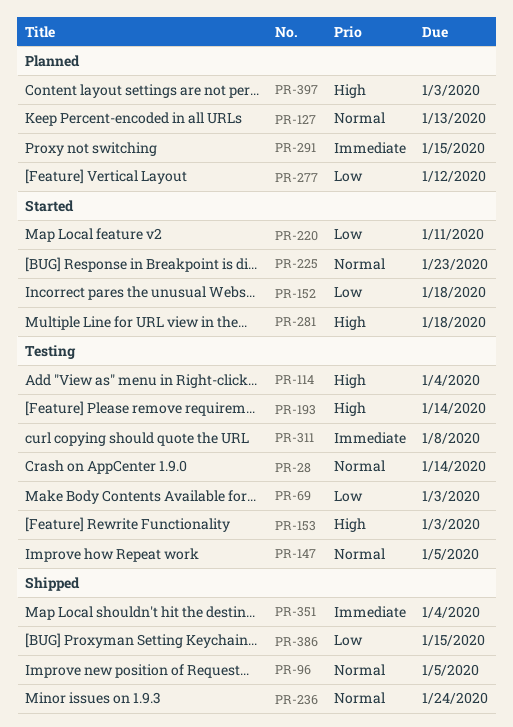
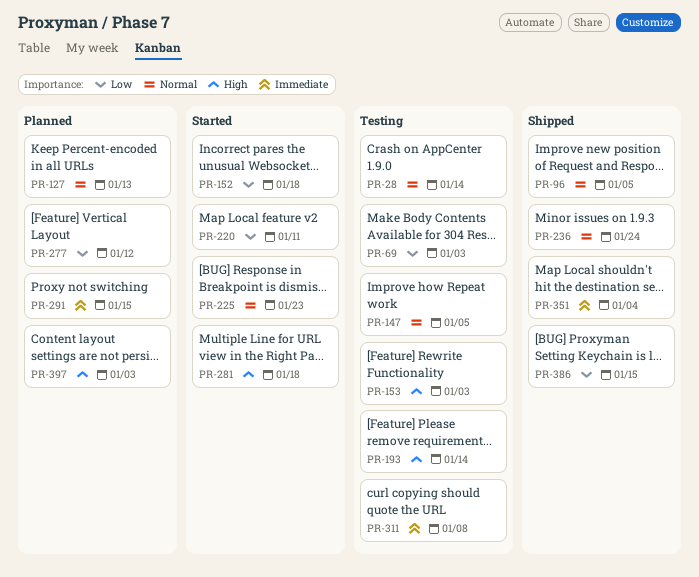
PR-114: present -> none

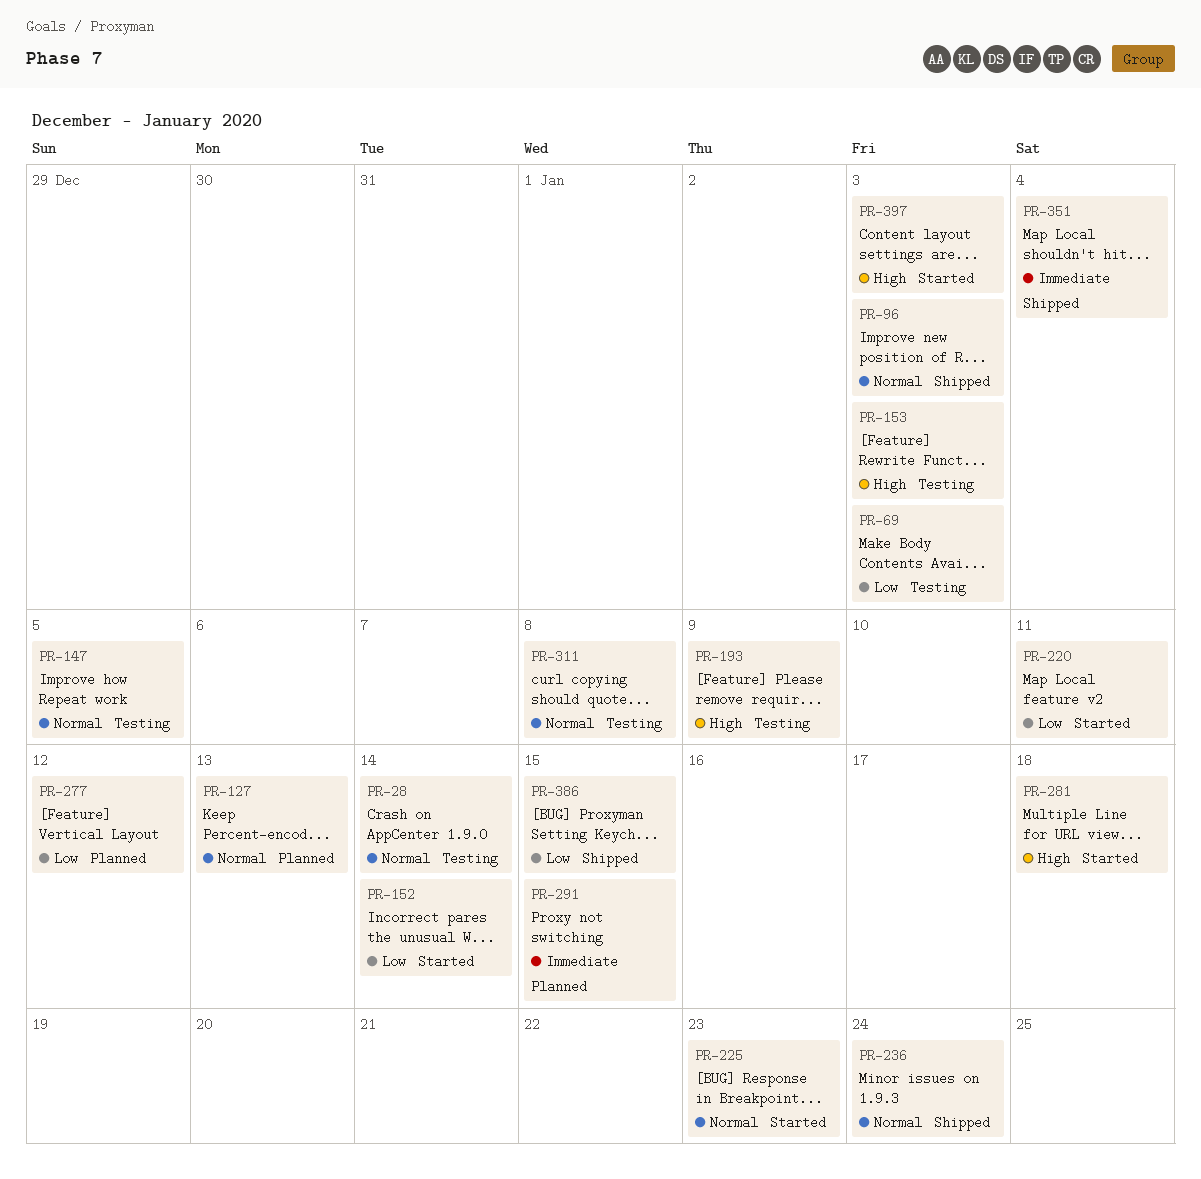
PR-96, due: Jan 5 -> Jan 3
PR-152, due: Jan 18 -> Jan 14
PR-193, due: Jan 14 -> Jan 9
PR-311, priority: Immediate -> Normal
PR-397, status: Planned -> Started

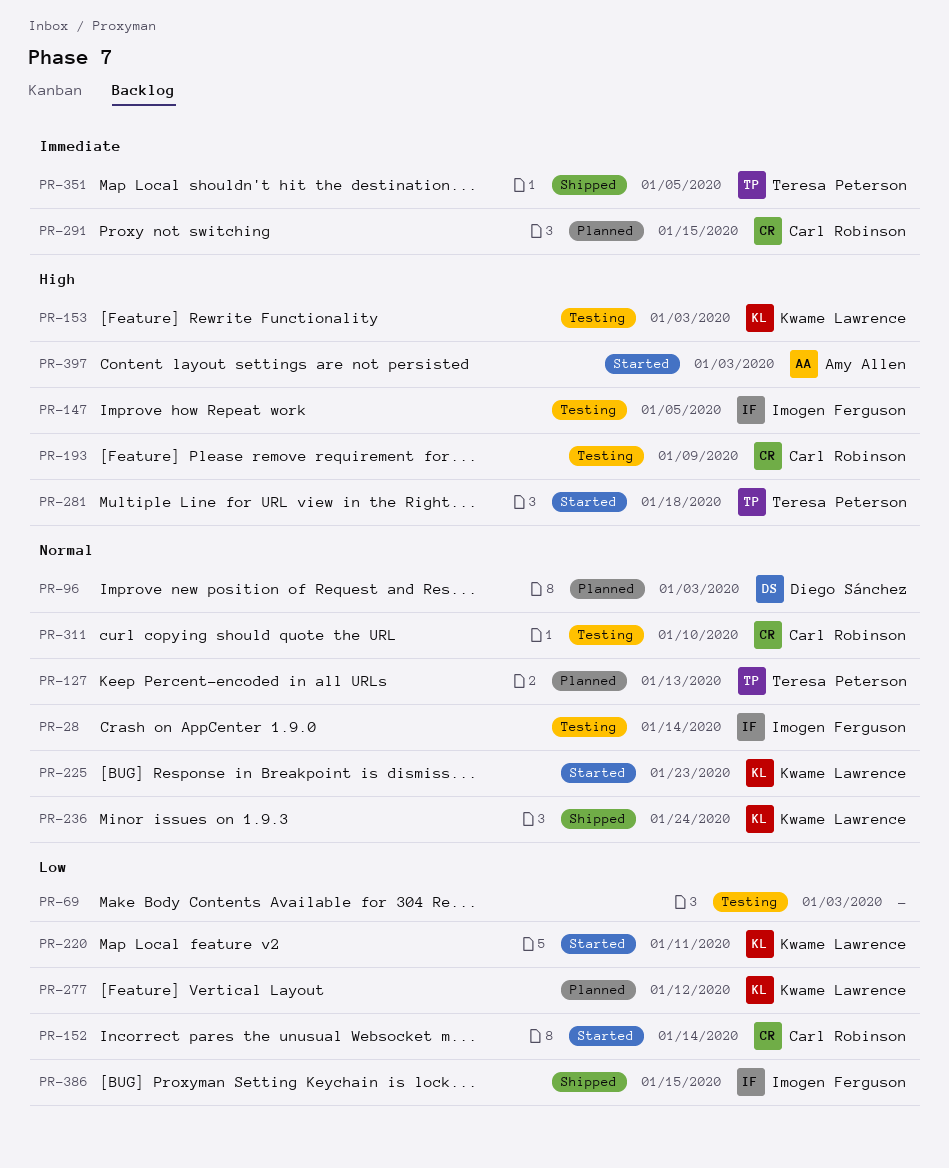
PR-96, status: Shipped -> Planned
PR-147, priority: Normal -> High
PR-311, due: Jan 8 -> Jan 10
PR-351, due: Jan 4 -> Jan 5

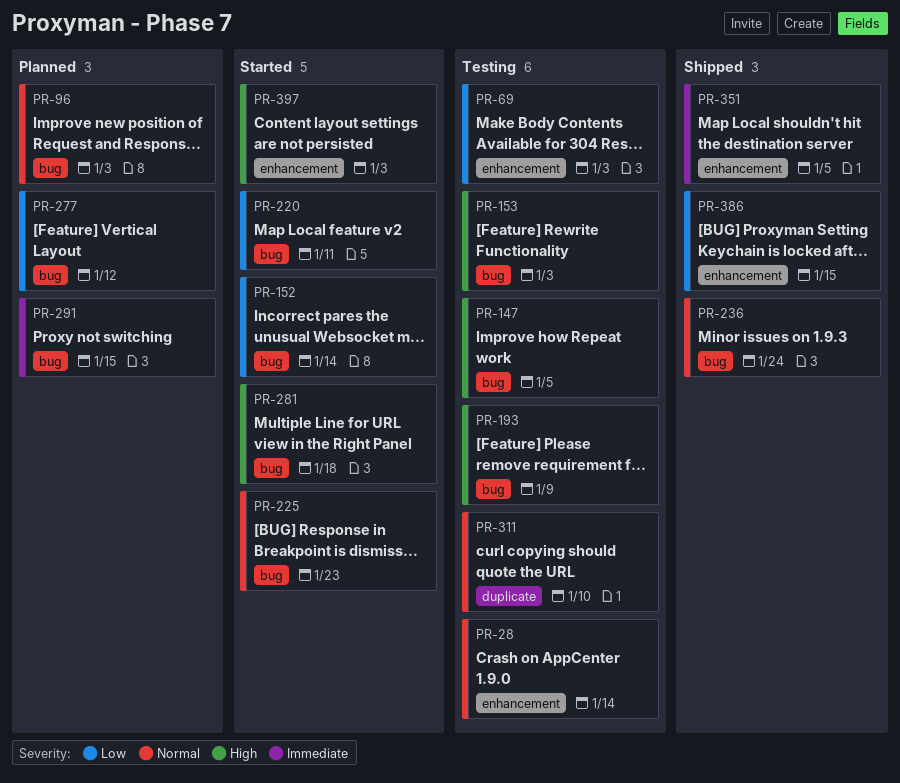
PR-127: present -> none

